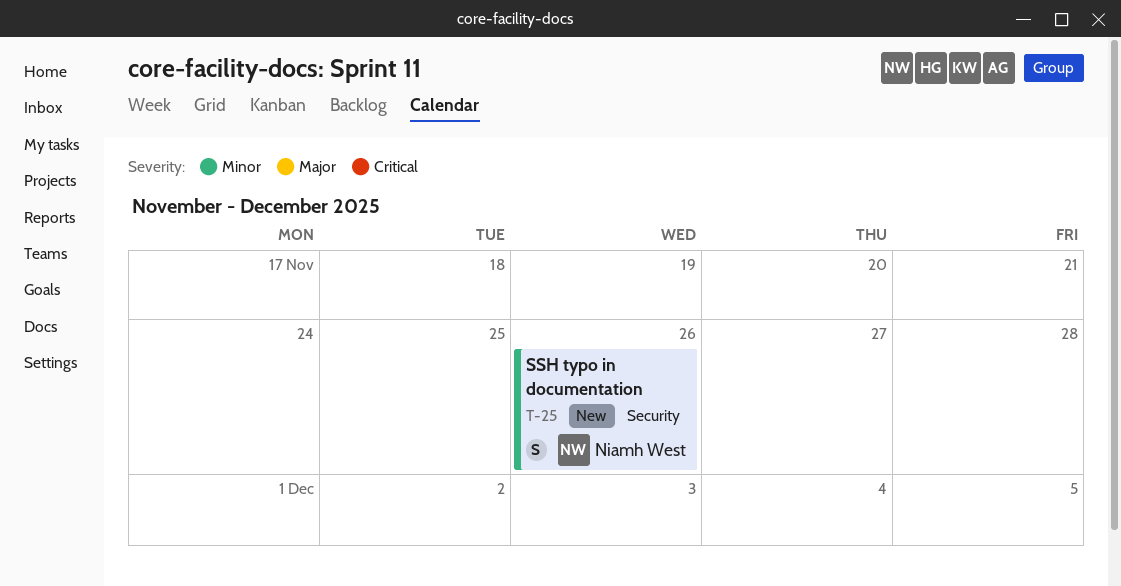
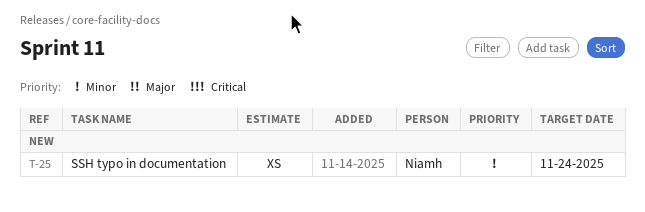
T-25, estimate: S -> XS
T-25, due: Nov 26 -> Nov 24

